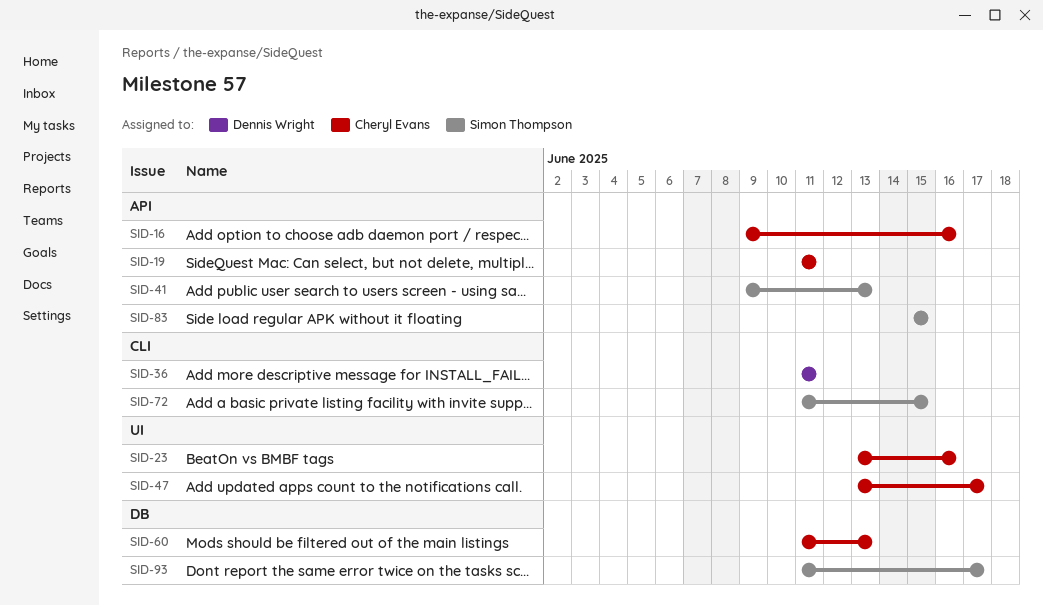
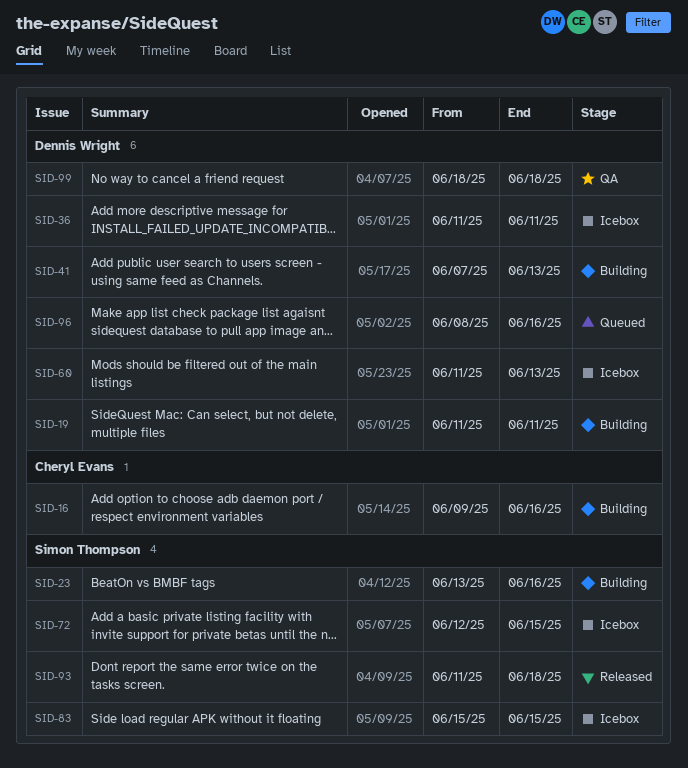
SID-19, owner: Cheryl Evans -> Dennis Wright
SID-23, owner: Cheryl Evans -> Simon Thompson
SID-41, owner: Simon Thompson -> Dennis Wright
SID-41, start: Jun 9 -> Jun 7
SID-47: present -> none
SID-60, owner: Cheryl Evans -> Dennis Wright
SID-72, start: Jun 11 -> Jun 12
SID-93, due: Jun 17 -> Jun 18
SID-96: none -> present
SID-99: none -> present

